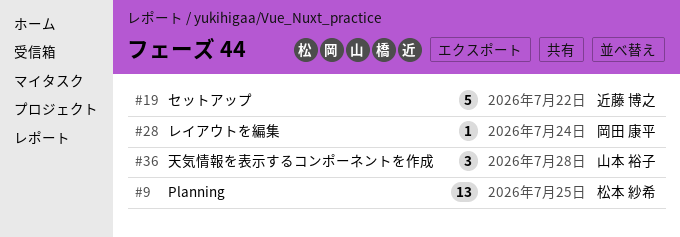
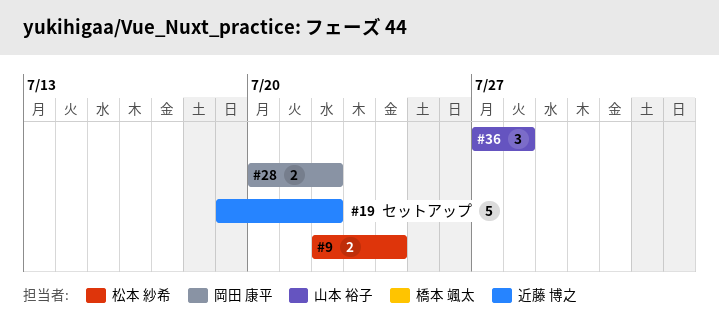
#9, estimate: 13 -> 2
#9, due: Jul 25 -> Jul 24
#28, estimate: 1 -> 2
#28, due: Jul 24 -> Jul 22

